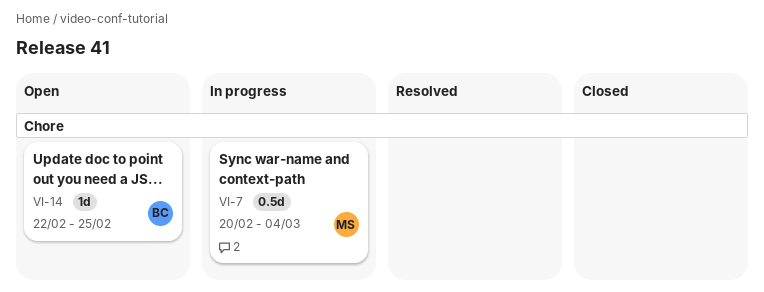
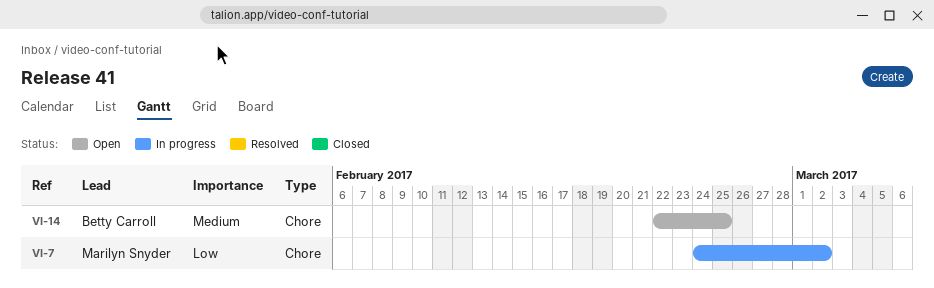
VI-7, start: Feb 20 -> Feb 24
VI-7, due: Mar 4 -> Mar 2

